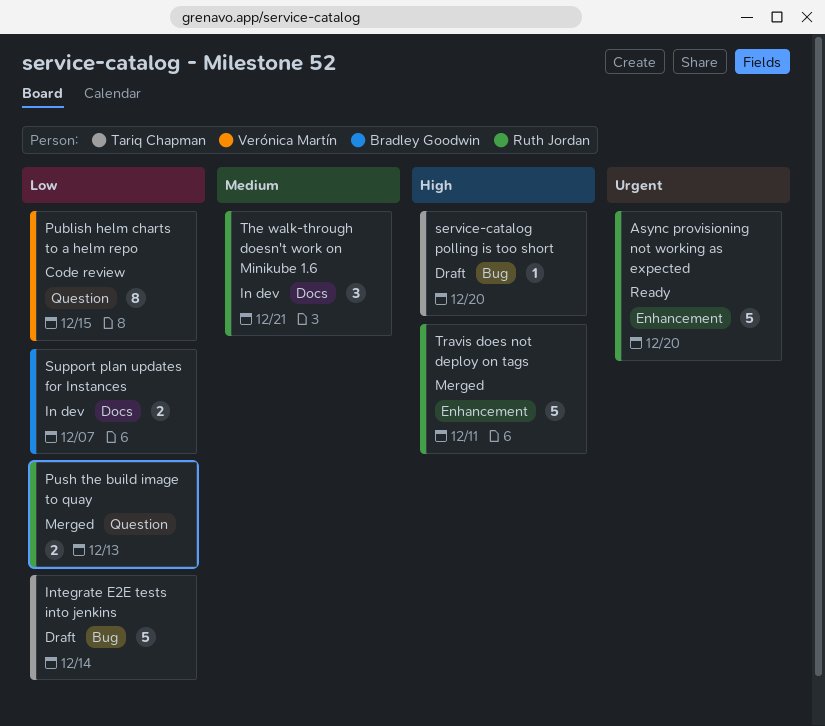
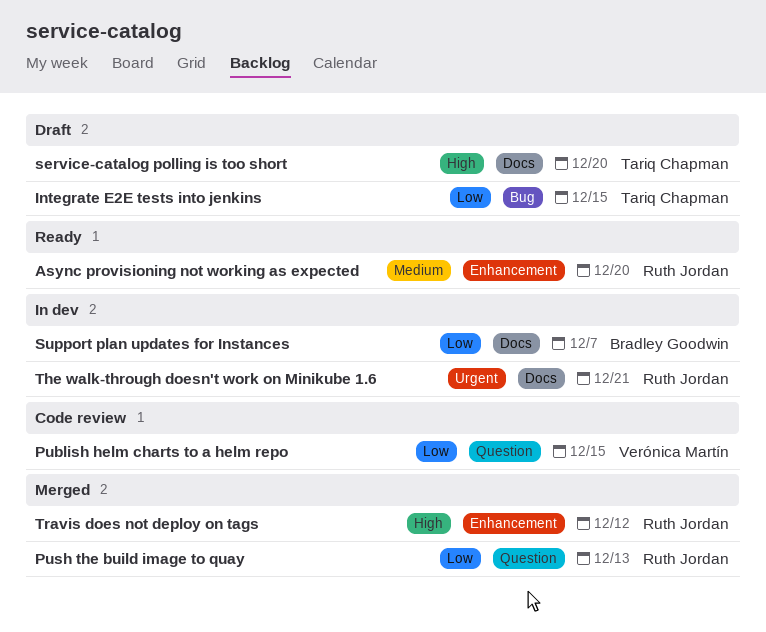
Async provisioning not working as expected, priority: Urgent -> Medium
Integrate E2E tests into jenkins, due: Dec 14 -> Dec 15
service-catalog polling is too short, label: Bug -> Docs
The walk-through doesn't work on Minikube 1.6, priority: Medium -> Urgent
Travis does not deploy on tags, due: Dec 11 -> Dec 12

